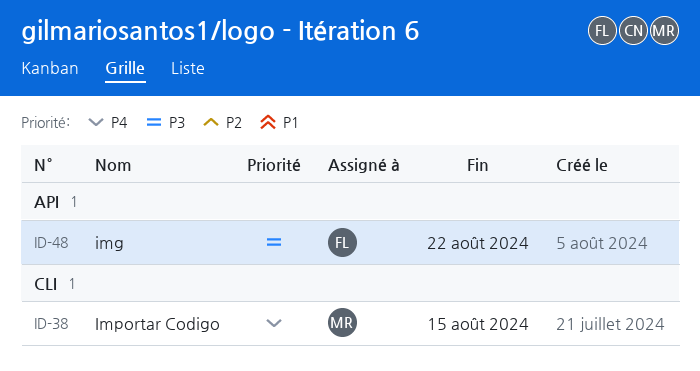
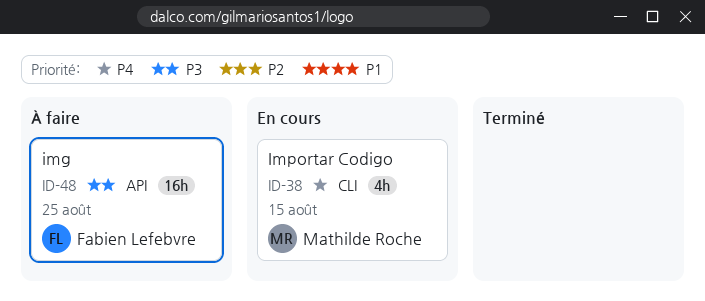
ID-48, due: Aug 22 -> Aug 25

